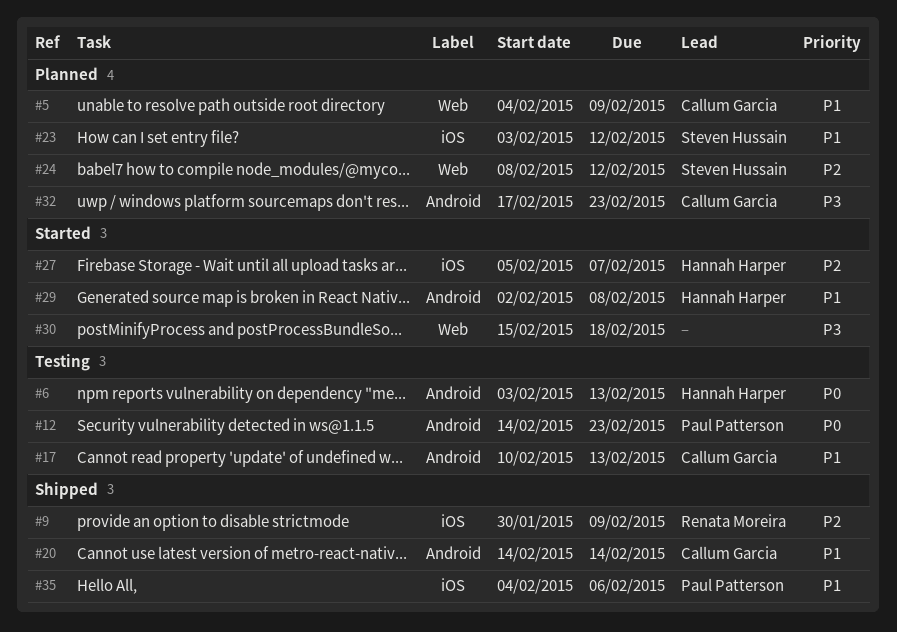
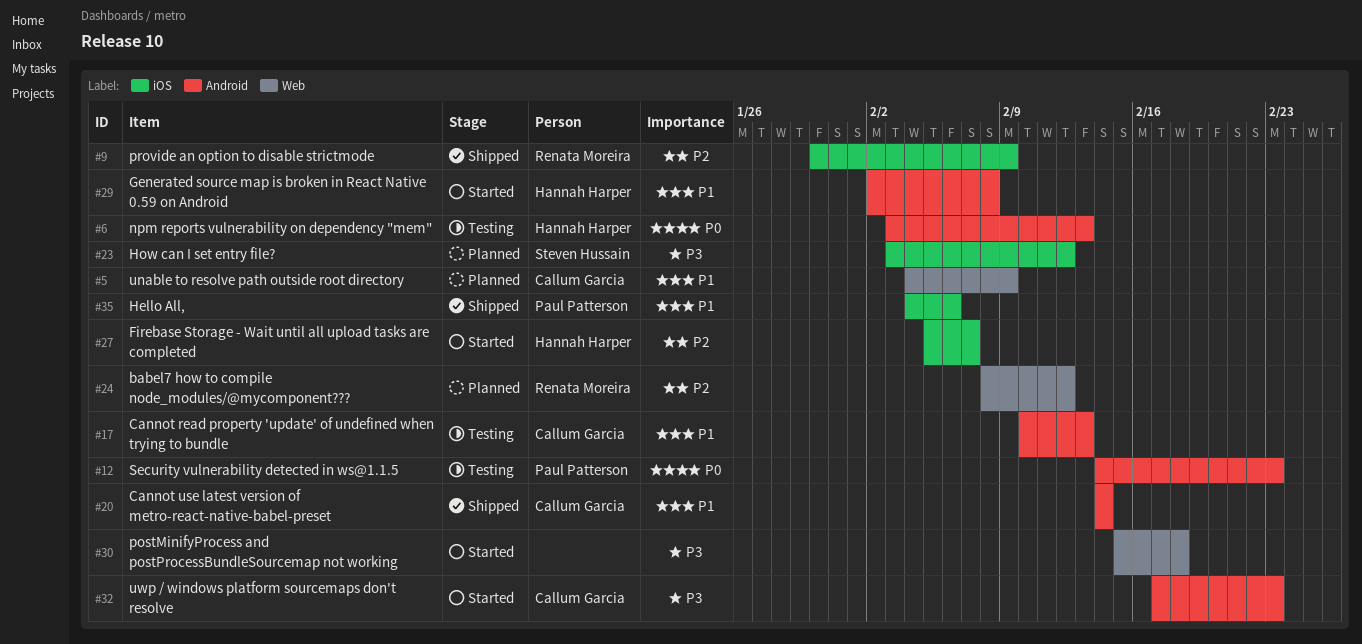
#23, priority: P1 -> P3
#24, owner: Steven Hussain -> Renata Moreira
#32, status: Planned -> Started

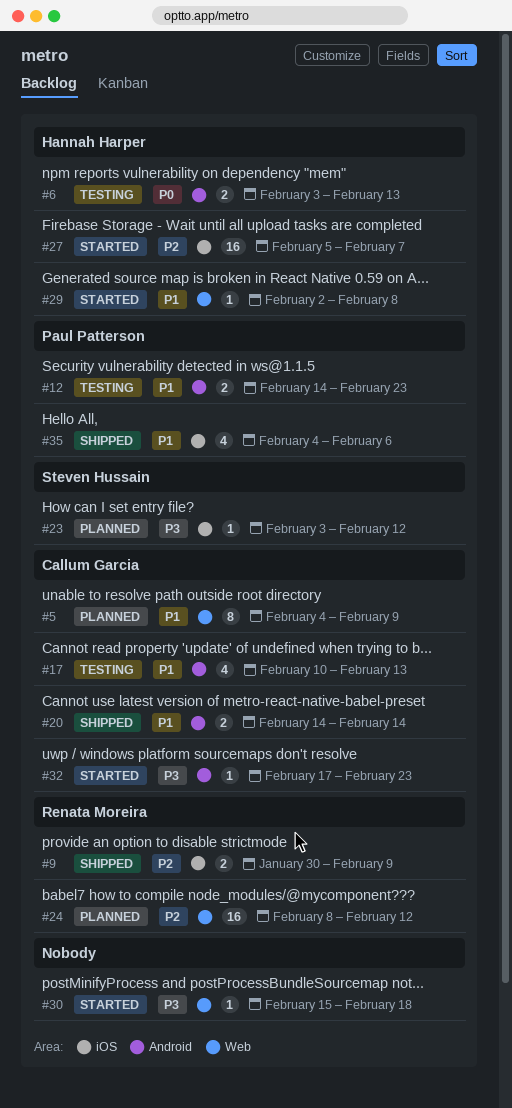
#12, priority: P0 -> P1
#29, label: Android -> Web

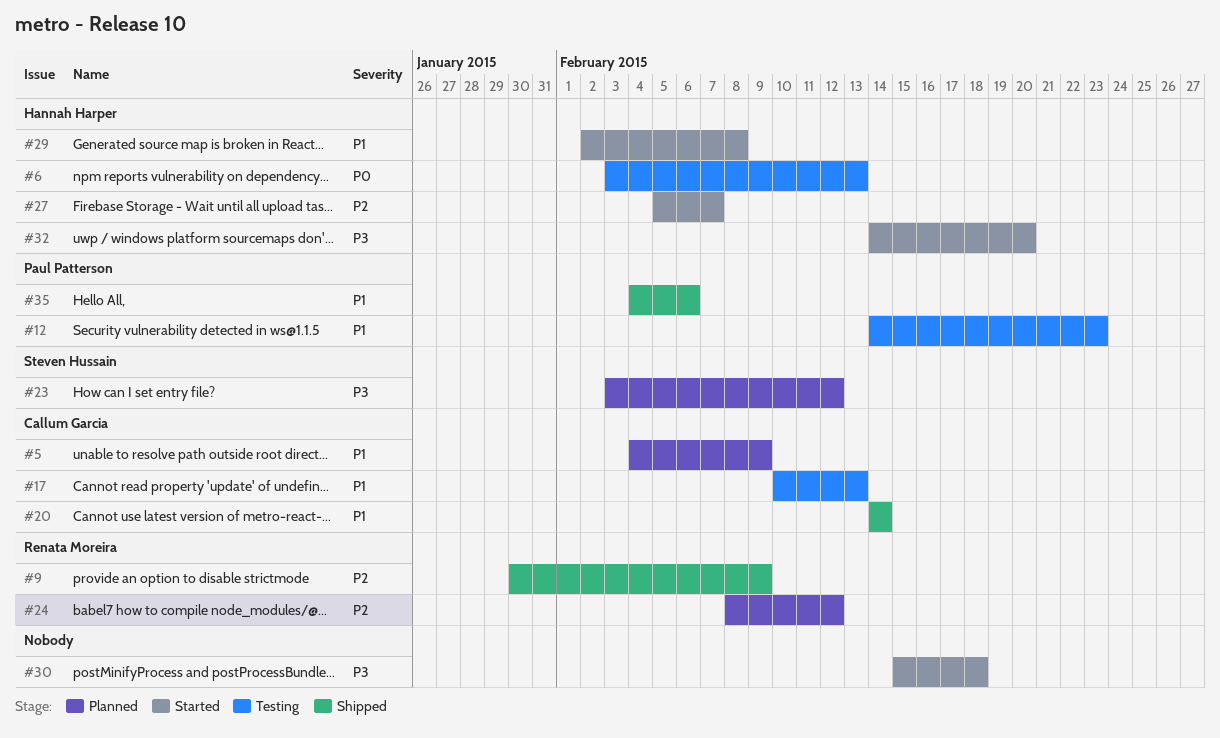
#32, owner: Callum Garcia -> Hannah Harper
#32, start: Feb 17 -> Feb 14
#32, due: Feb 23 -> Feb 20

